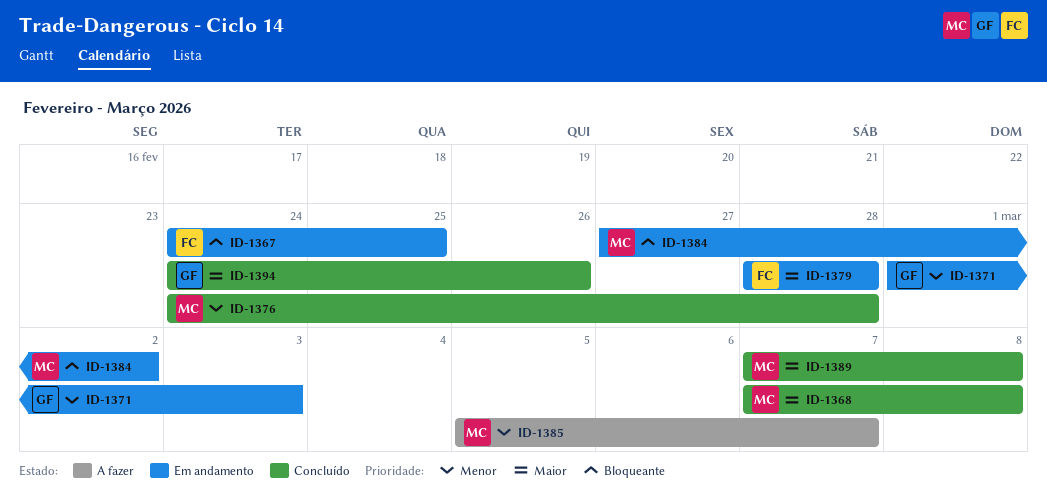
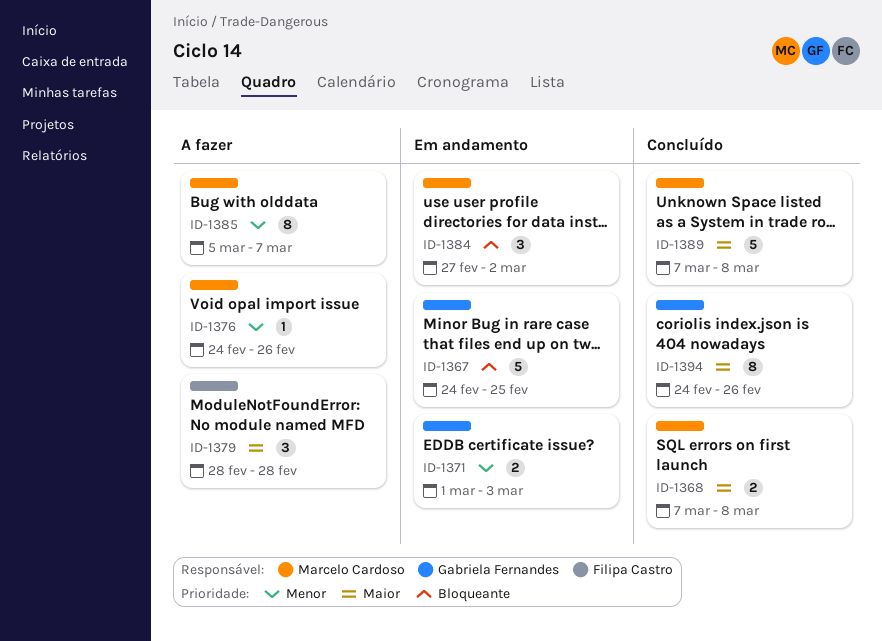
ID-1367, owner: Filipa Castro -> Gabriela Fernandes
ID-1376, status: Concluído -> A fazer
ID-1376, due: Feb 28 -> Feb 26
ID-1379, status: Em andamento -> A fazer

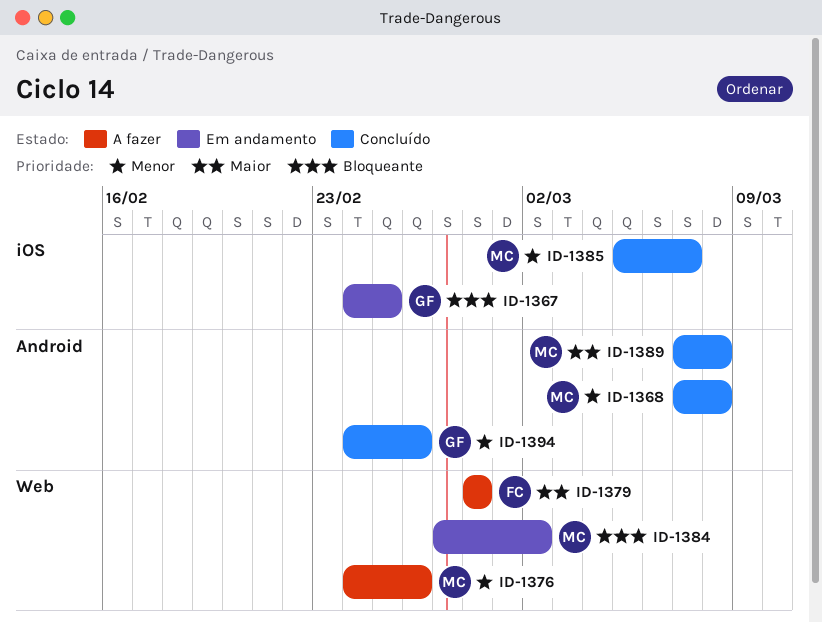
ID-1368, priority: Maior -> Menor
ID-1371: present -> none
ID-1385, status: A fazer -> Concluído
ID-1394, priority: Maior -> Menor

